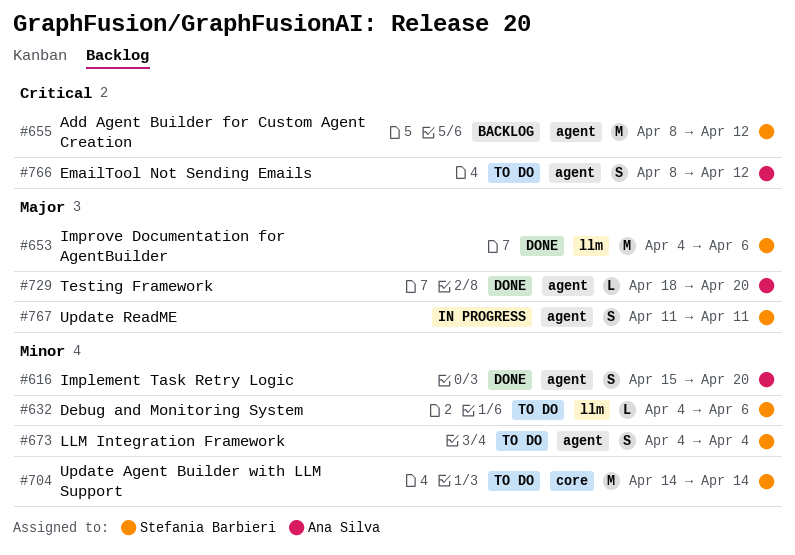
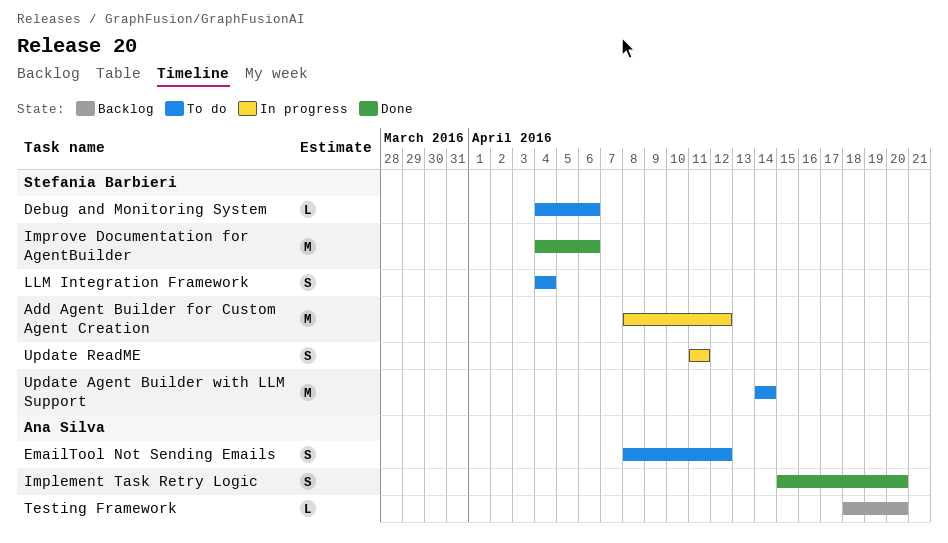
Add Agent Builder for Custom Agent Creation, status: Backlog -> In progress
Testing Framework, status: Done -> Backlog

